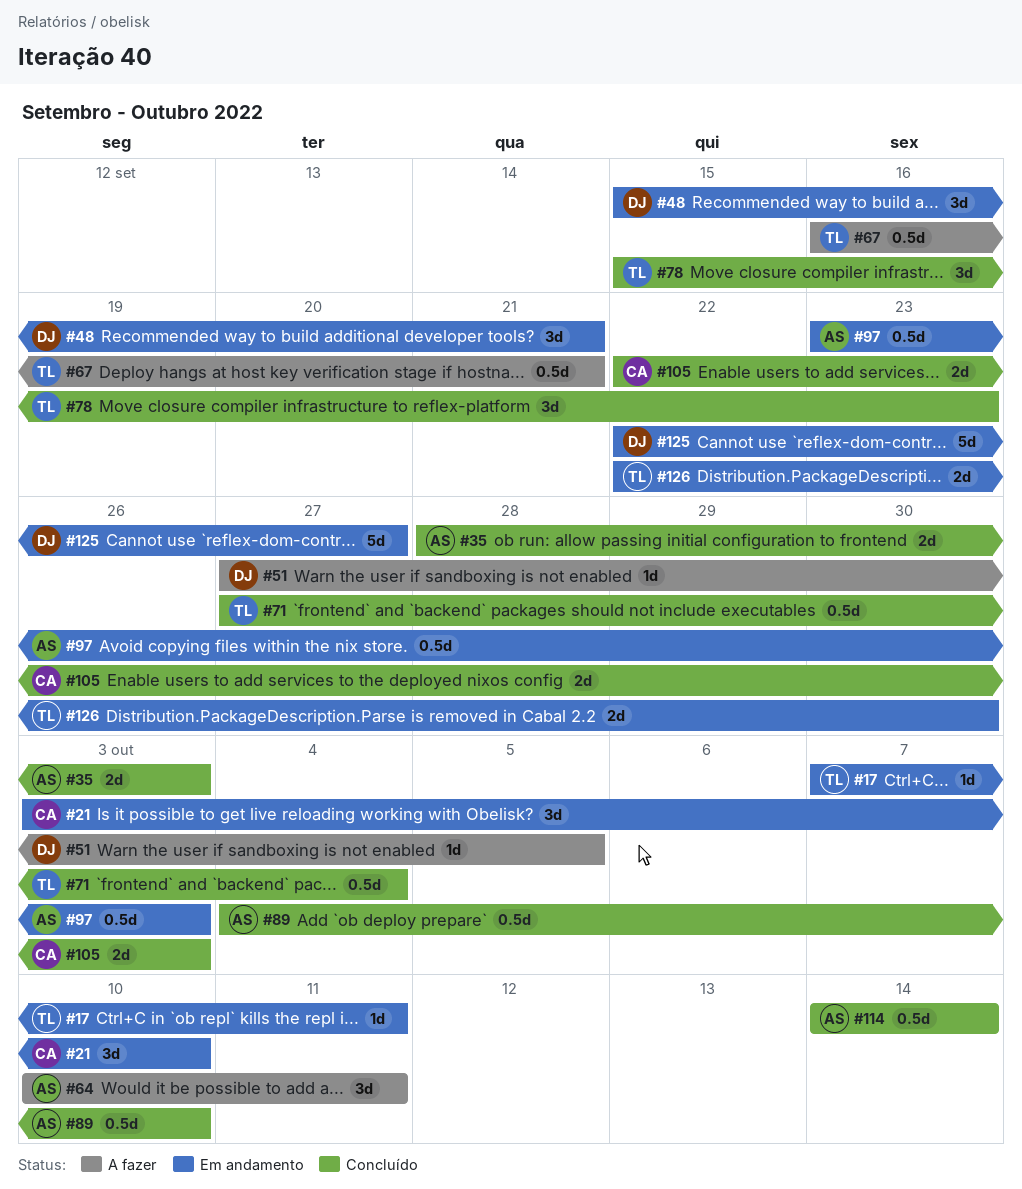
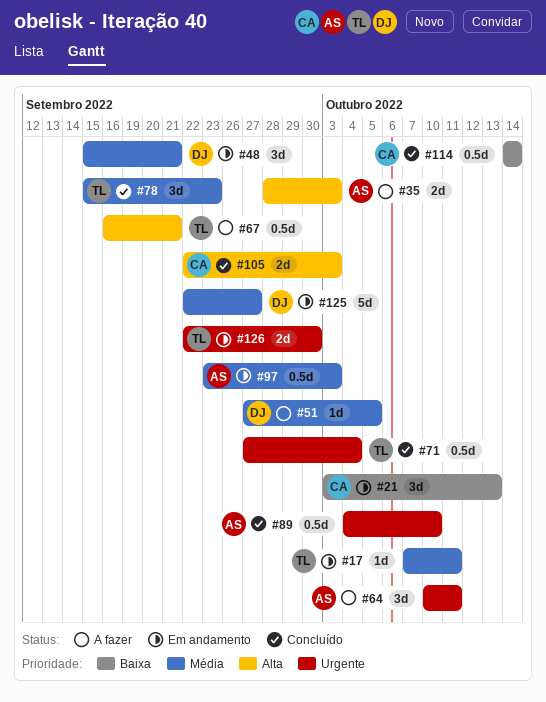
#21, due: Oct 10 -> Oct 13
#35, status: Concluído -> A fazer
#114, owner: AS -> CA

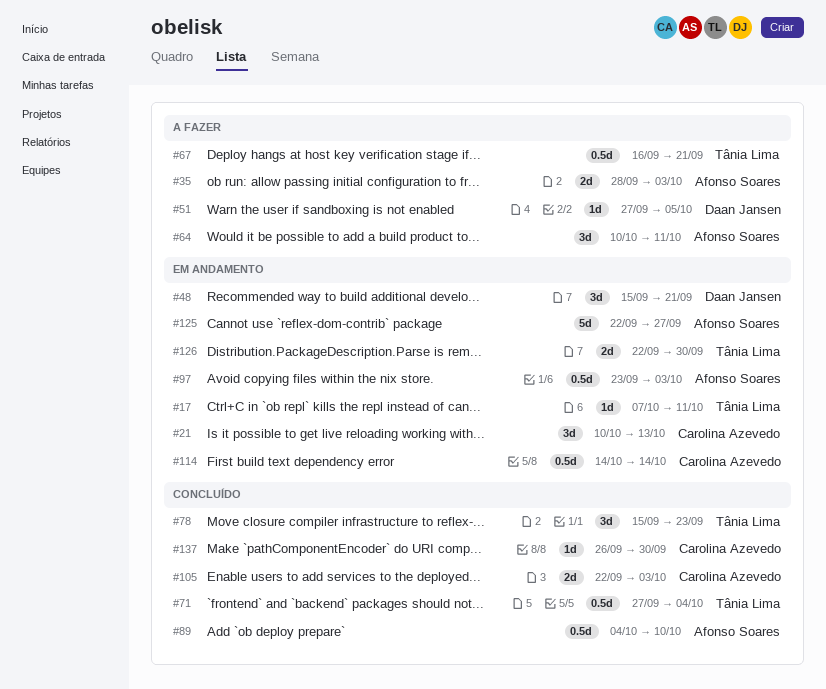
#21, start: Oct 3 -> Oct 10
#114, status: Concluído -> Em andamento
#125, owner: Daan Jansen -> Afonso Soares
#137: none -> present

